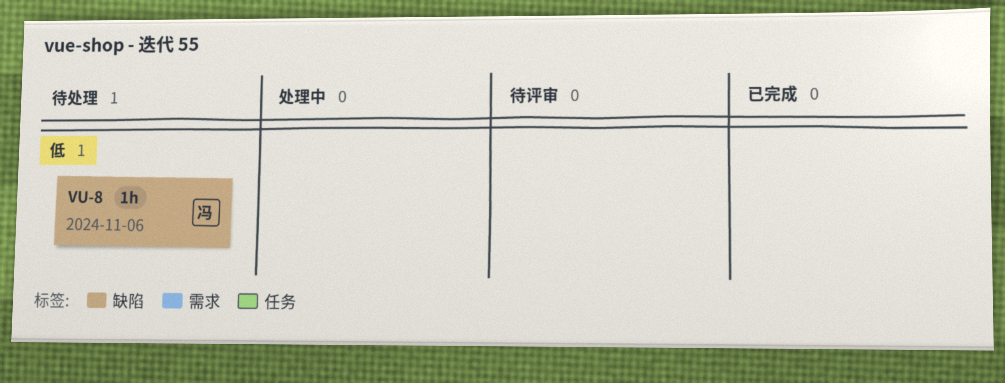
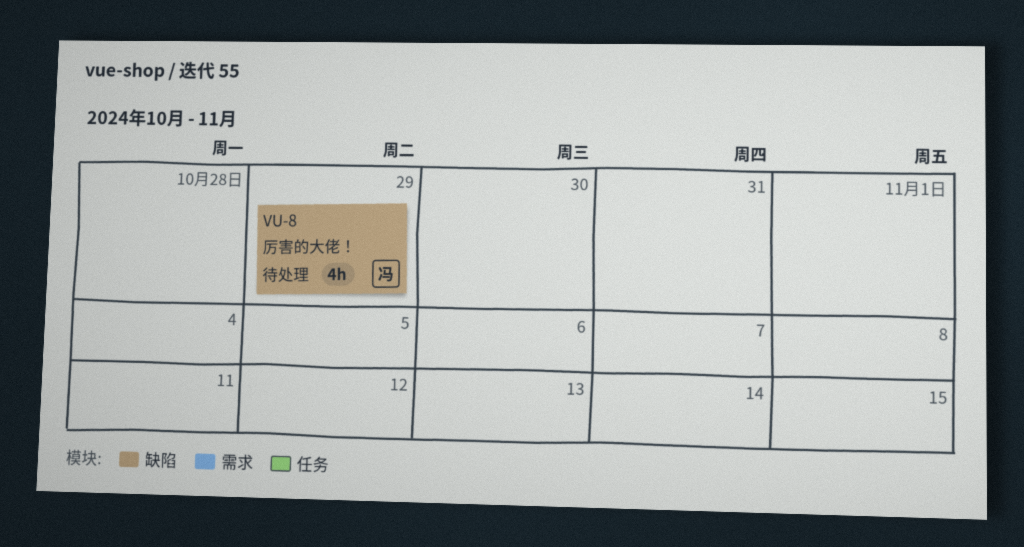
VU-8, estimate: 1h -> 4h
VU-8, due: Nov 6 -> Oct 29

